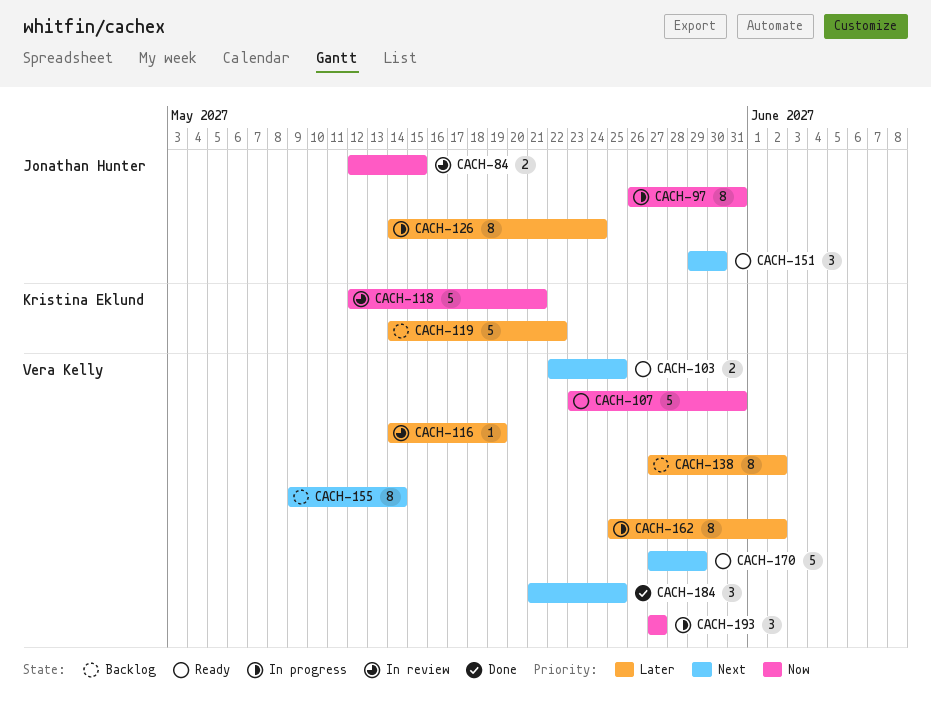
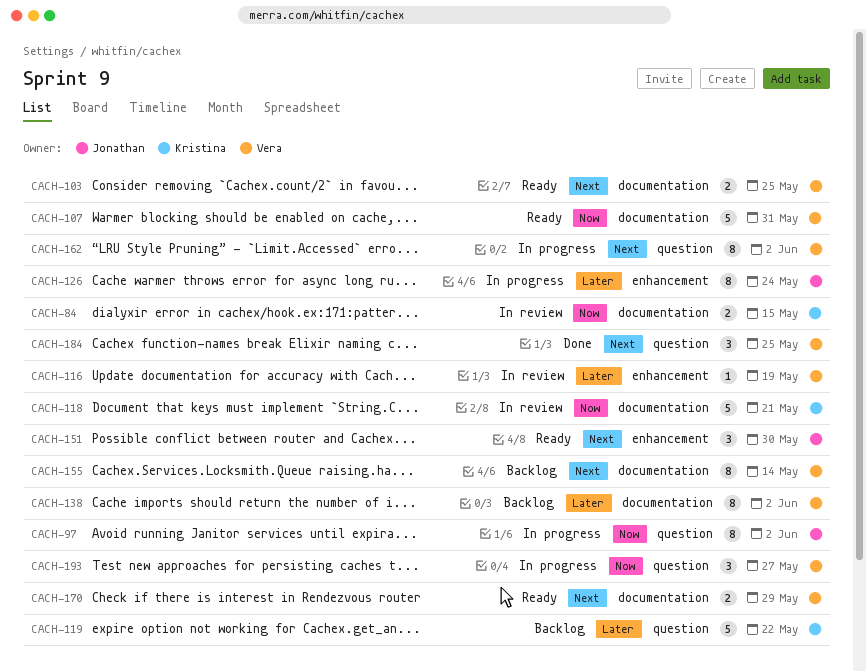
CACH-84, owner: Jonathan Hunter -> Kristina Eklund
CACH-97, due: May 31 -> Jun 2
CACH-162, priority: Later -> Next
CACH-170, estimate: 5 -> 2

